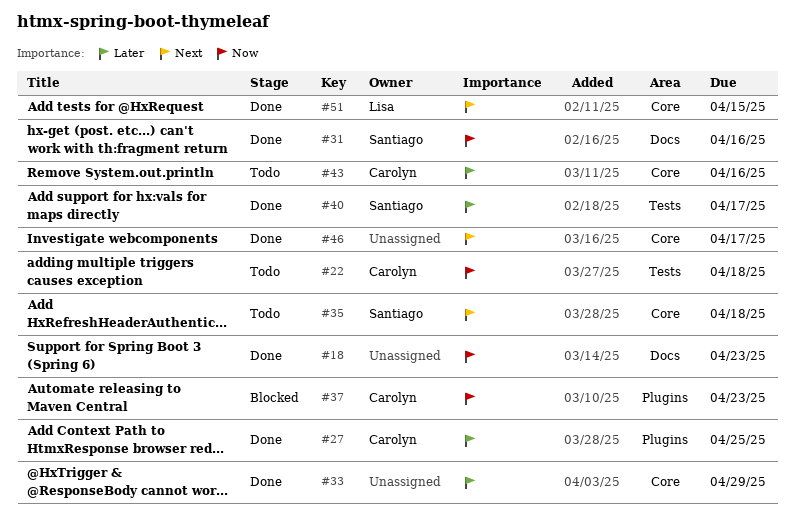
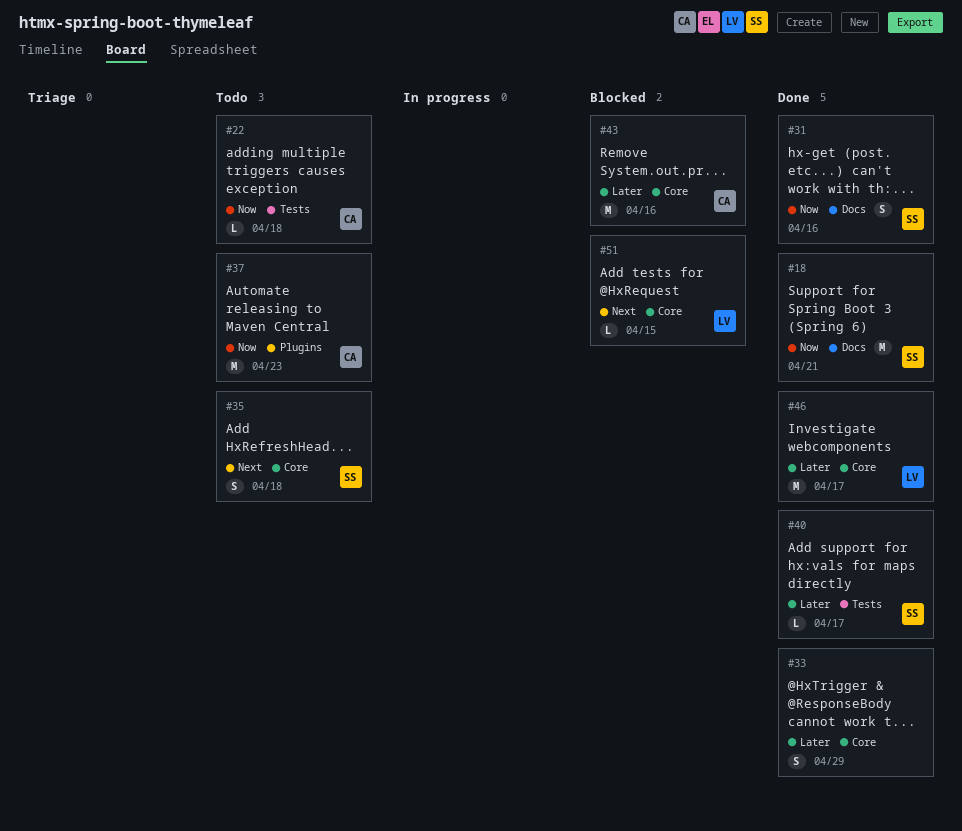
#18, owner: none -> Santiago
#18, due: Apr 23 -> Apr 21
#27: present -> none
#37, status: Blocked -> Todo
#43, status: Todo -> Blocked
#46, owner: none -> Lisa
#46, priority: Next -> Later
#51, status: Done -> Blocked

